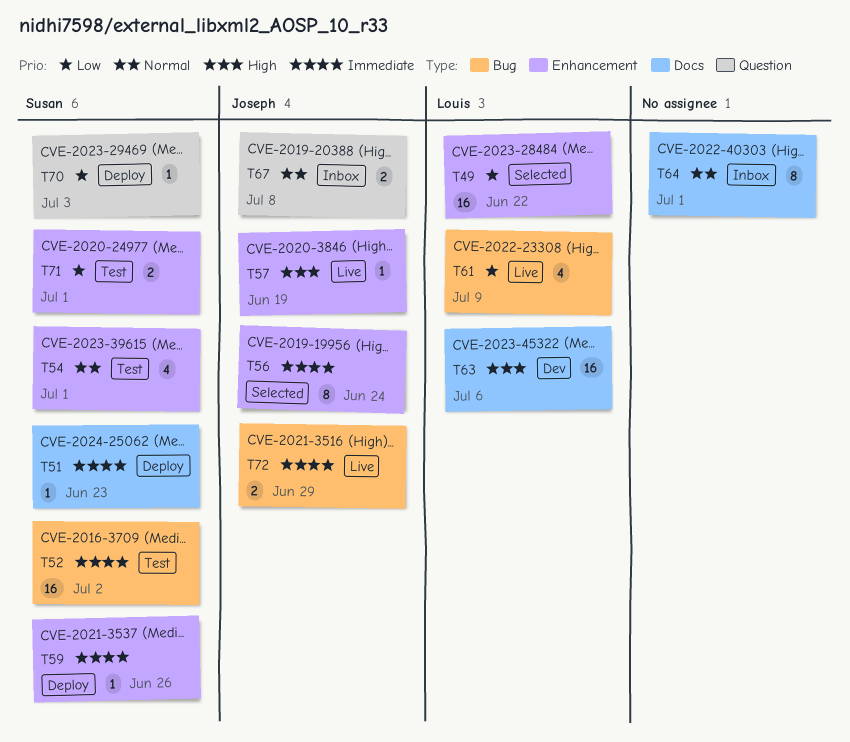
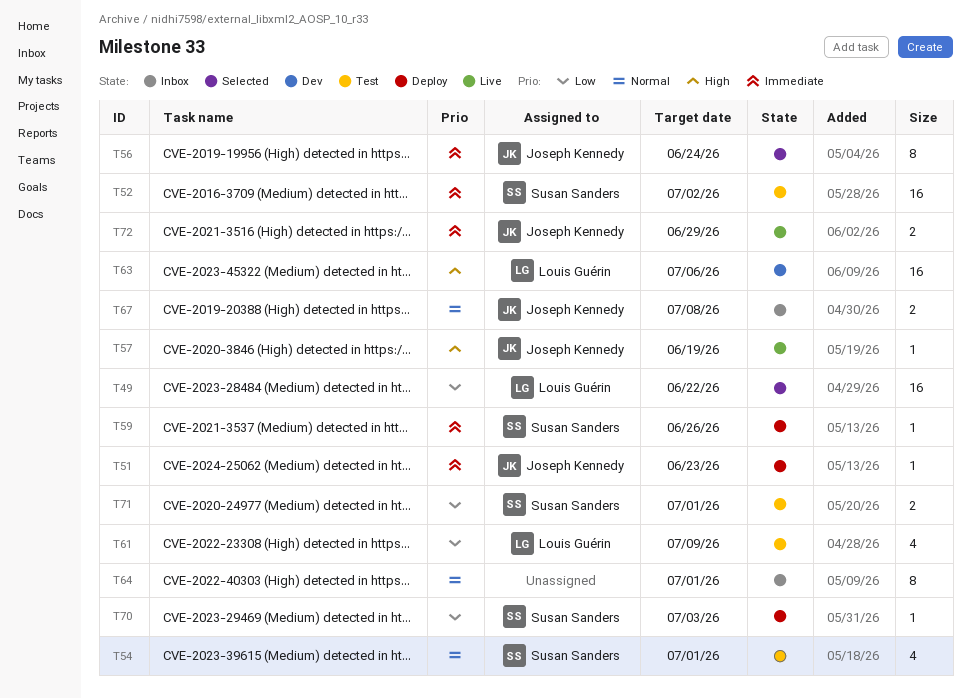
T51, owner: Susan Sanders -> Joseph Kennedy
T61, status: Live -> Test

